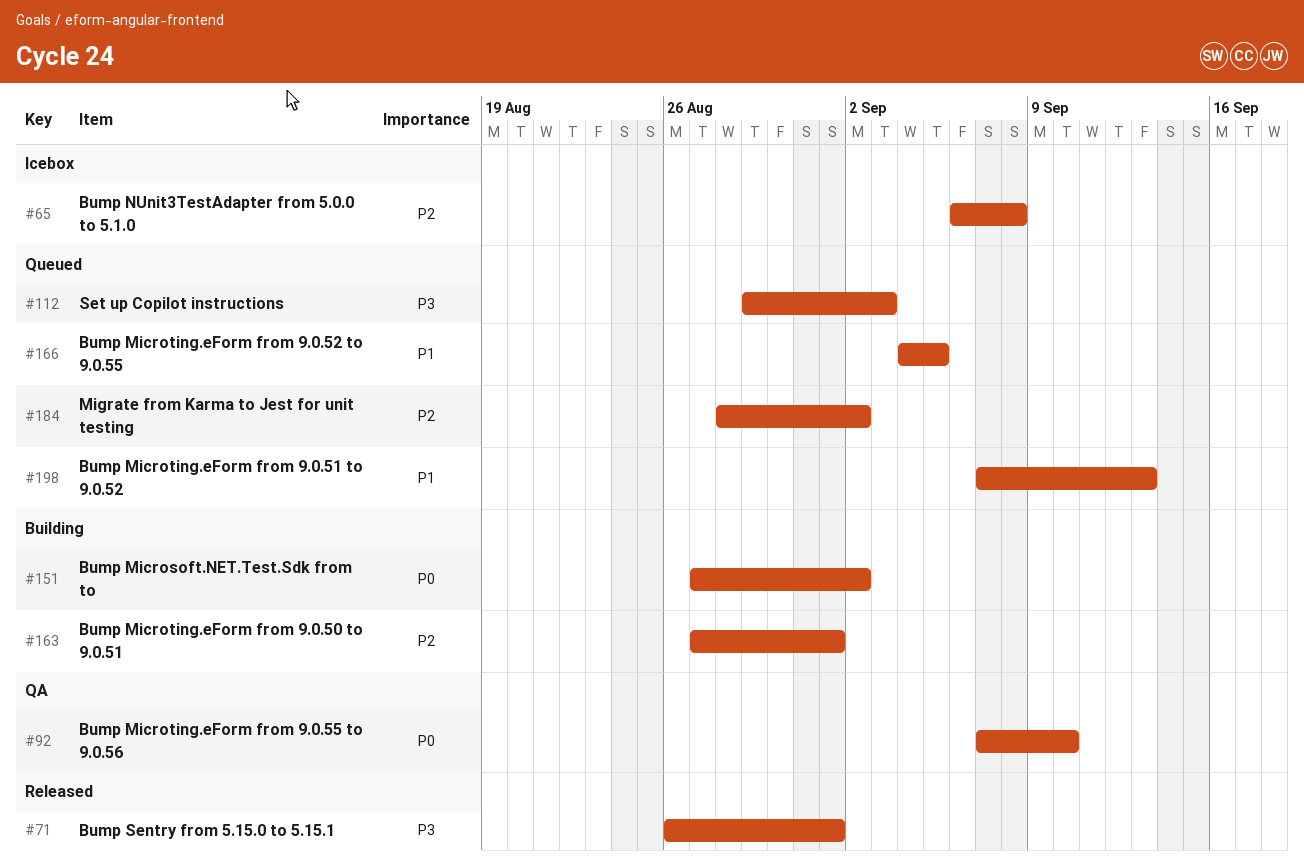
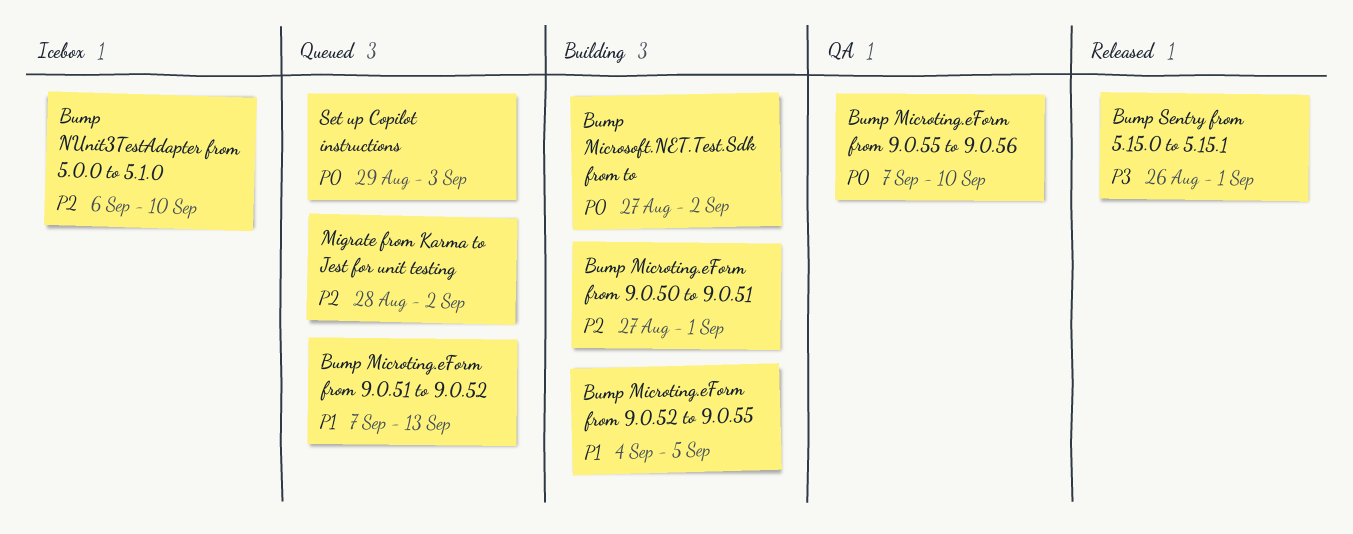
Bump Microting.eForm from 9.0.52 to 9.0.55, status: Queued -> Building
Bump NUnit3TestAdapter from 5.0.0 to 5.1.0, due: Sep 8 -> Sep 10
Set up Copilot instructions, priority: P3 -> P0

